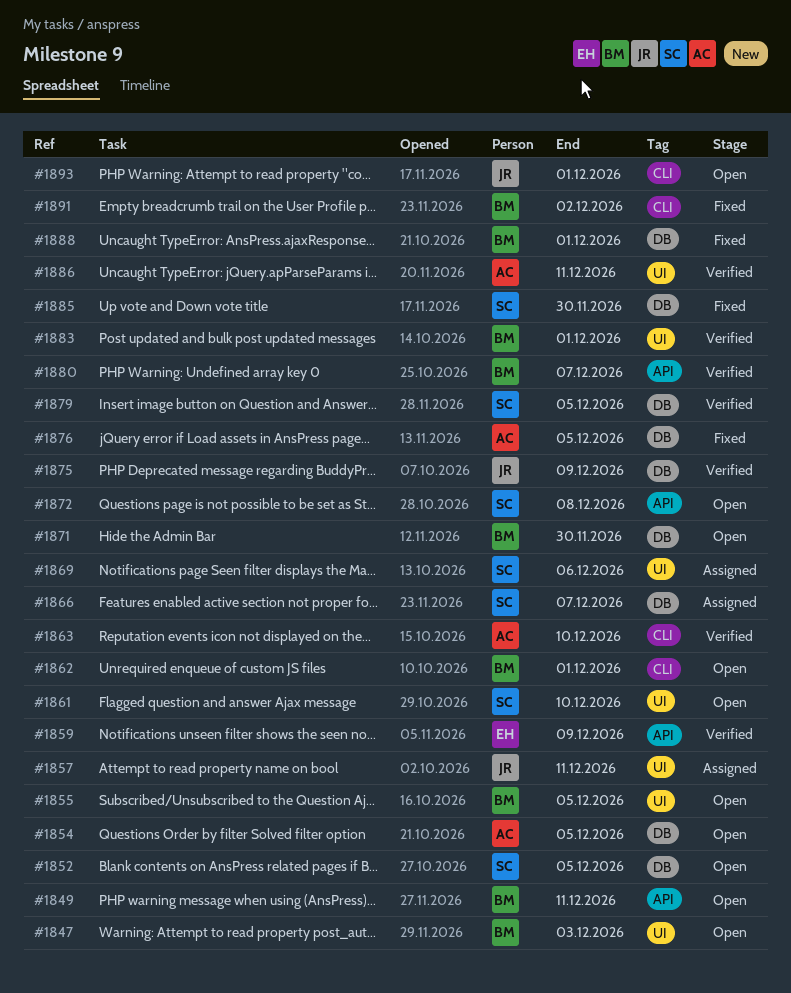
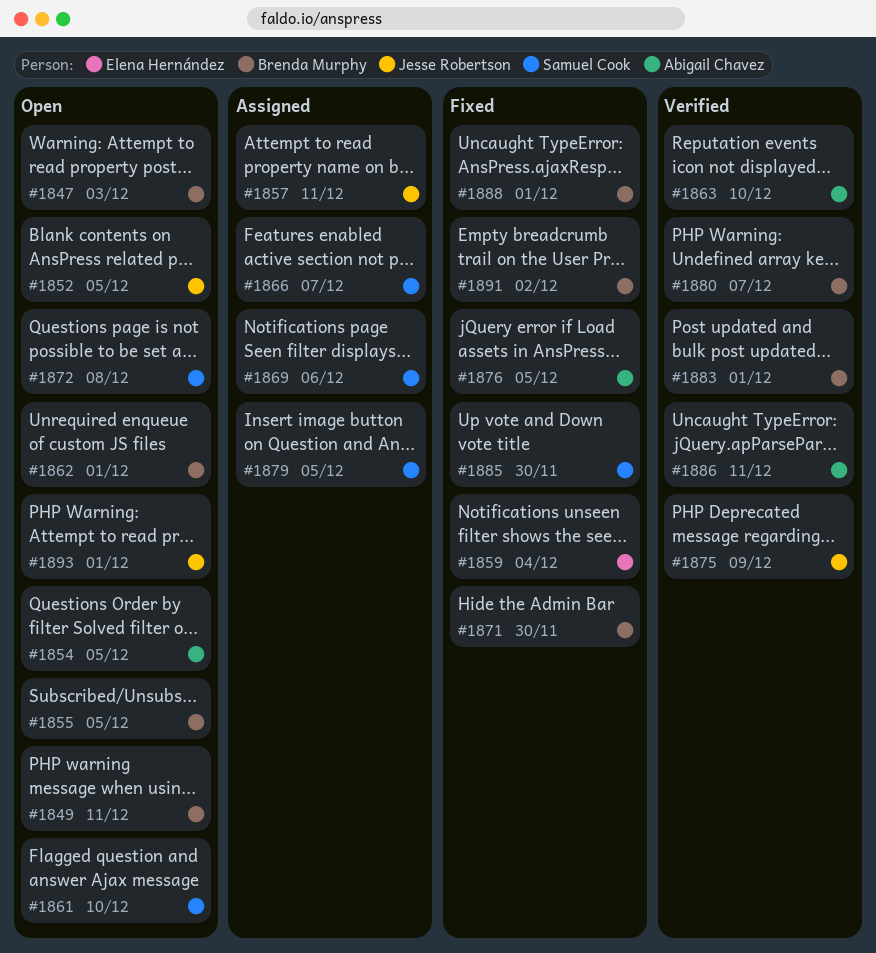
#1852, owner: Samuel Cook -> Jesse Robertson
#1859, status: Verified -> Fixed
#1859, due: Dec 9 -> Dec 4
#1871, status: Open -> Fixed
#1879, status: Verified -> Assigned

